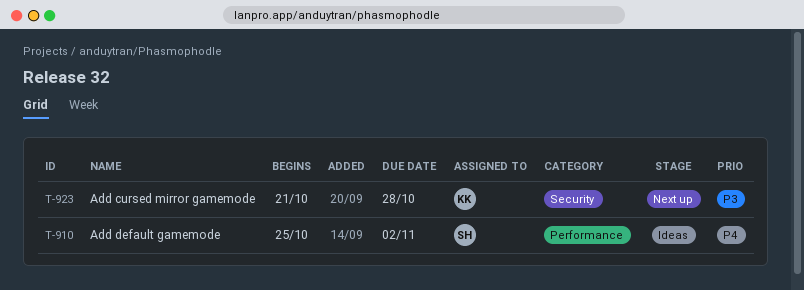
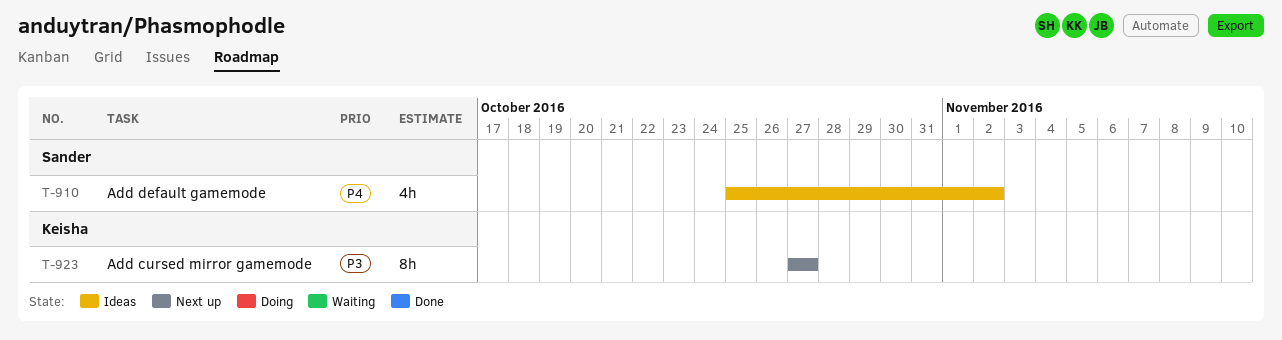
T-923, start: Oct 21 -> Oct 27
T-923, due: Oct 28 -> Oct 27

